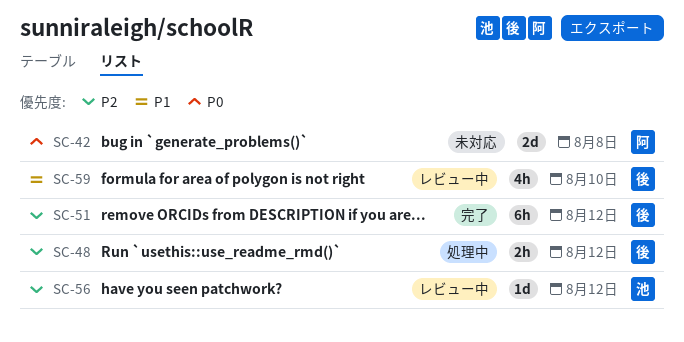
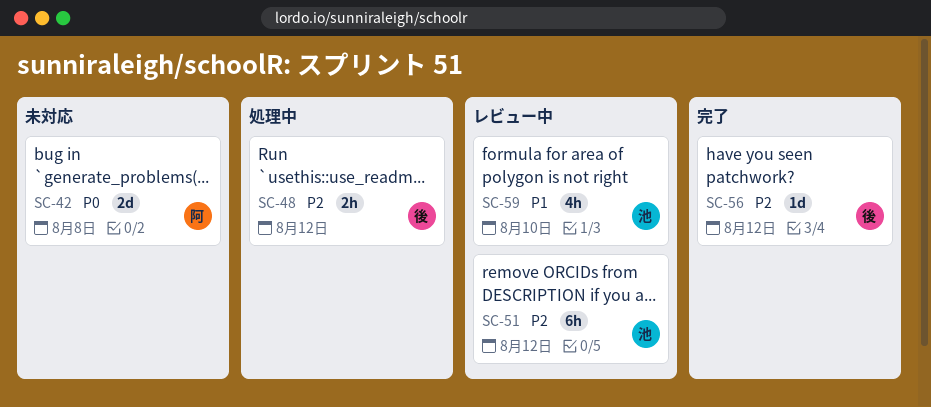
SC-51, status: 完了 -> レビュー中
SC-51, owner: 後 -> 池
SC-56, status: レビュー中 -> 完了
SC-56, owner: 池 -> 後
SC-59, owner: 後 -> 池

